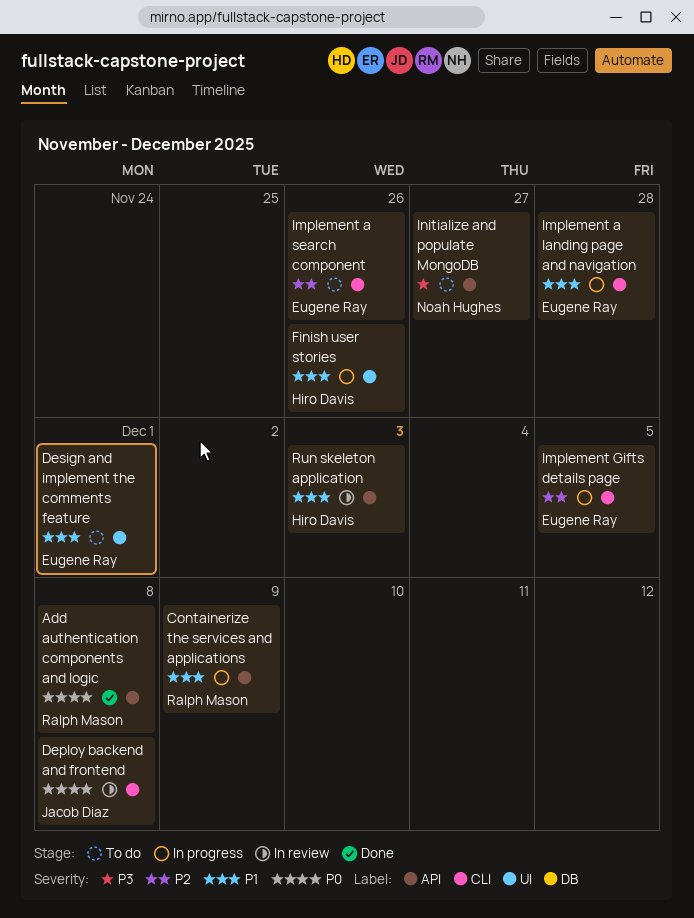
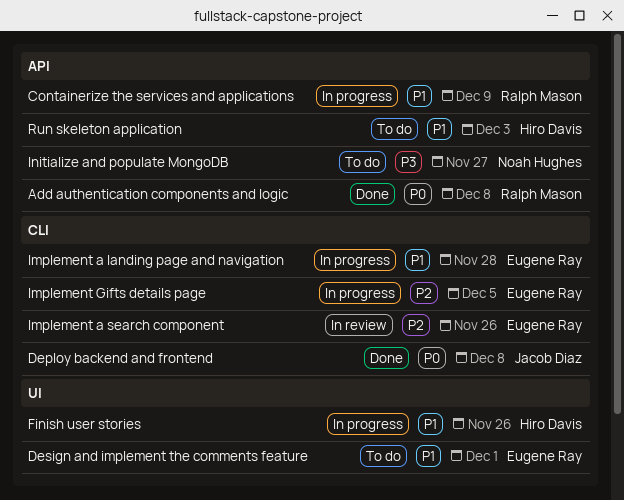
Deploy backend and frontend, status: In review -> Done
Implement a search component, status: To do -> In review
Run skeleton application, status: In review -> To do

